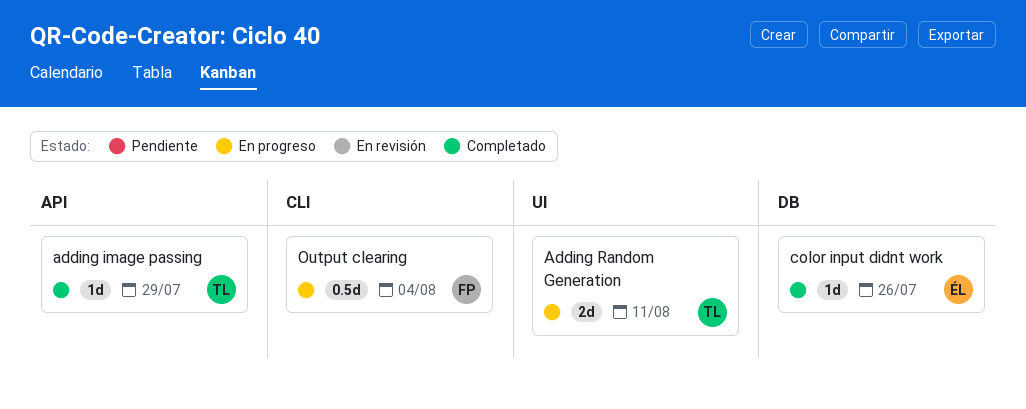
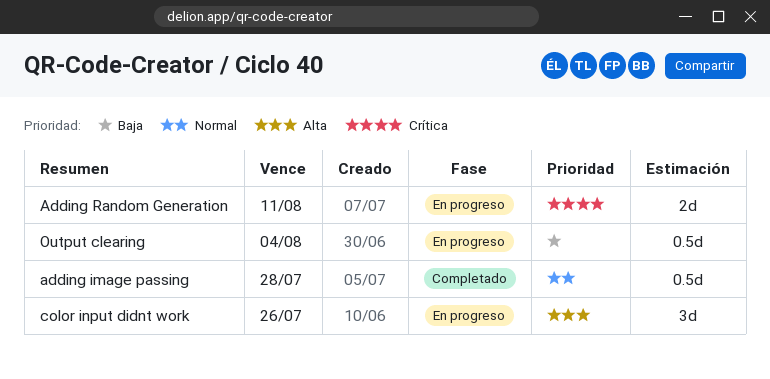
adding image passing, estimate: 1d -> 0.5d
adding image passing, due: Jul 29 -> Jul 28
color input didnt work, status: Completado -> En progreso
color input didnt work, estimate: 1d -> 3d

